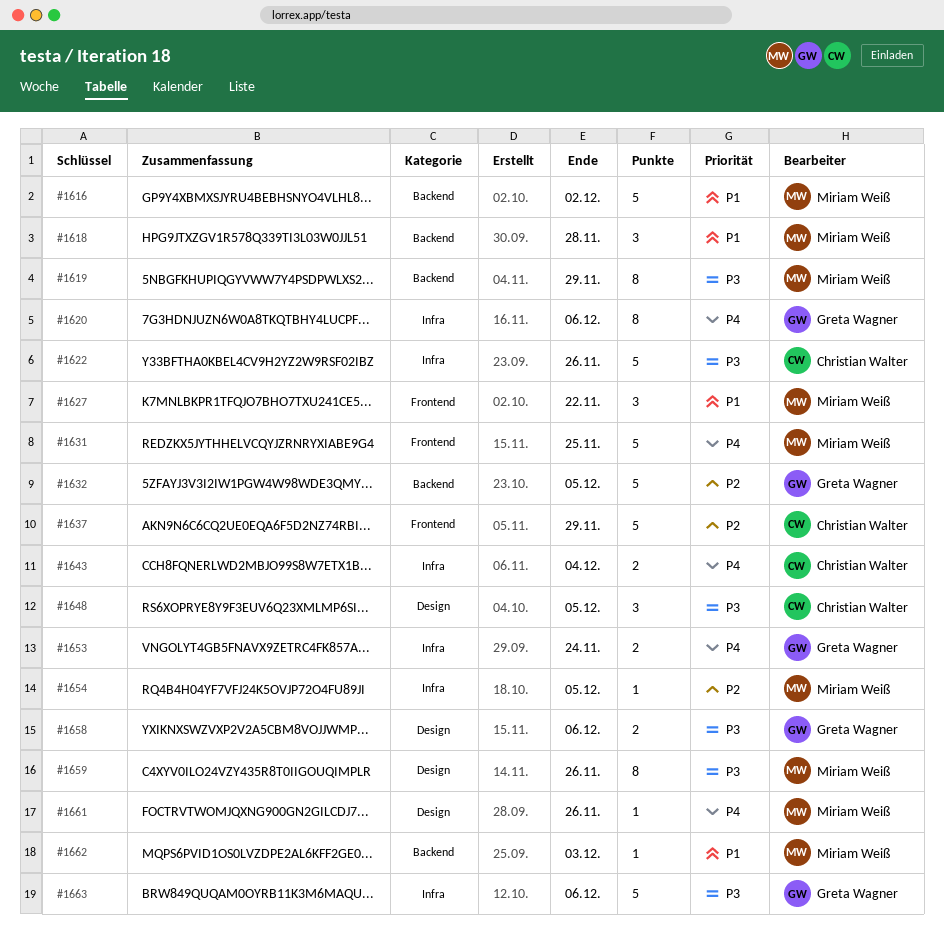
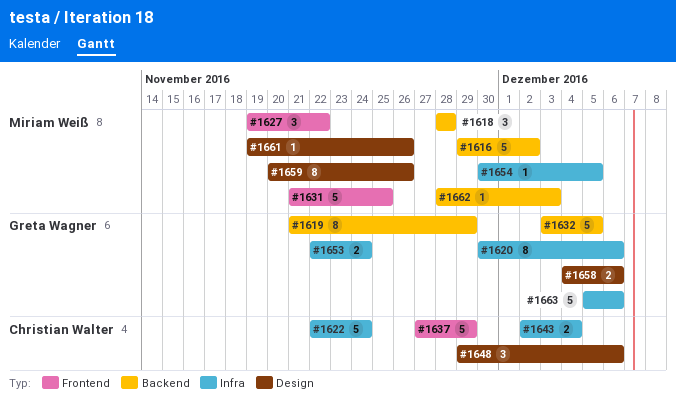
#1619, owner: Miriam Weiß -> Greta Wagner
#1622, due: Nov 26 -> Nov 24
#1648, due: Dec 5 -> Dec 6

